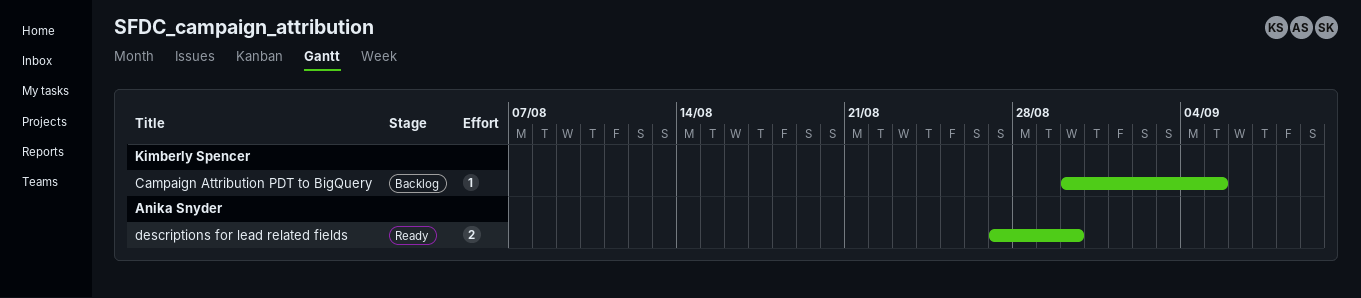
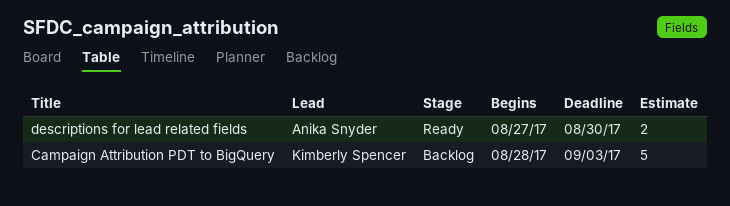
Campaign Attribution PDT to BigQuery, estimate: 1 -> 5
Campaign Attribution PDT to BigQuery, start: Aug 30 -> Aug 28
Campaign Attribution PDT to BigQuery, due: Sep 5 -> Sep 3

